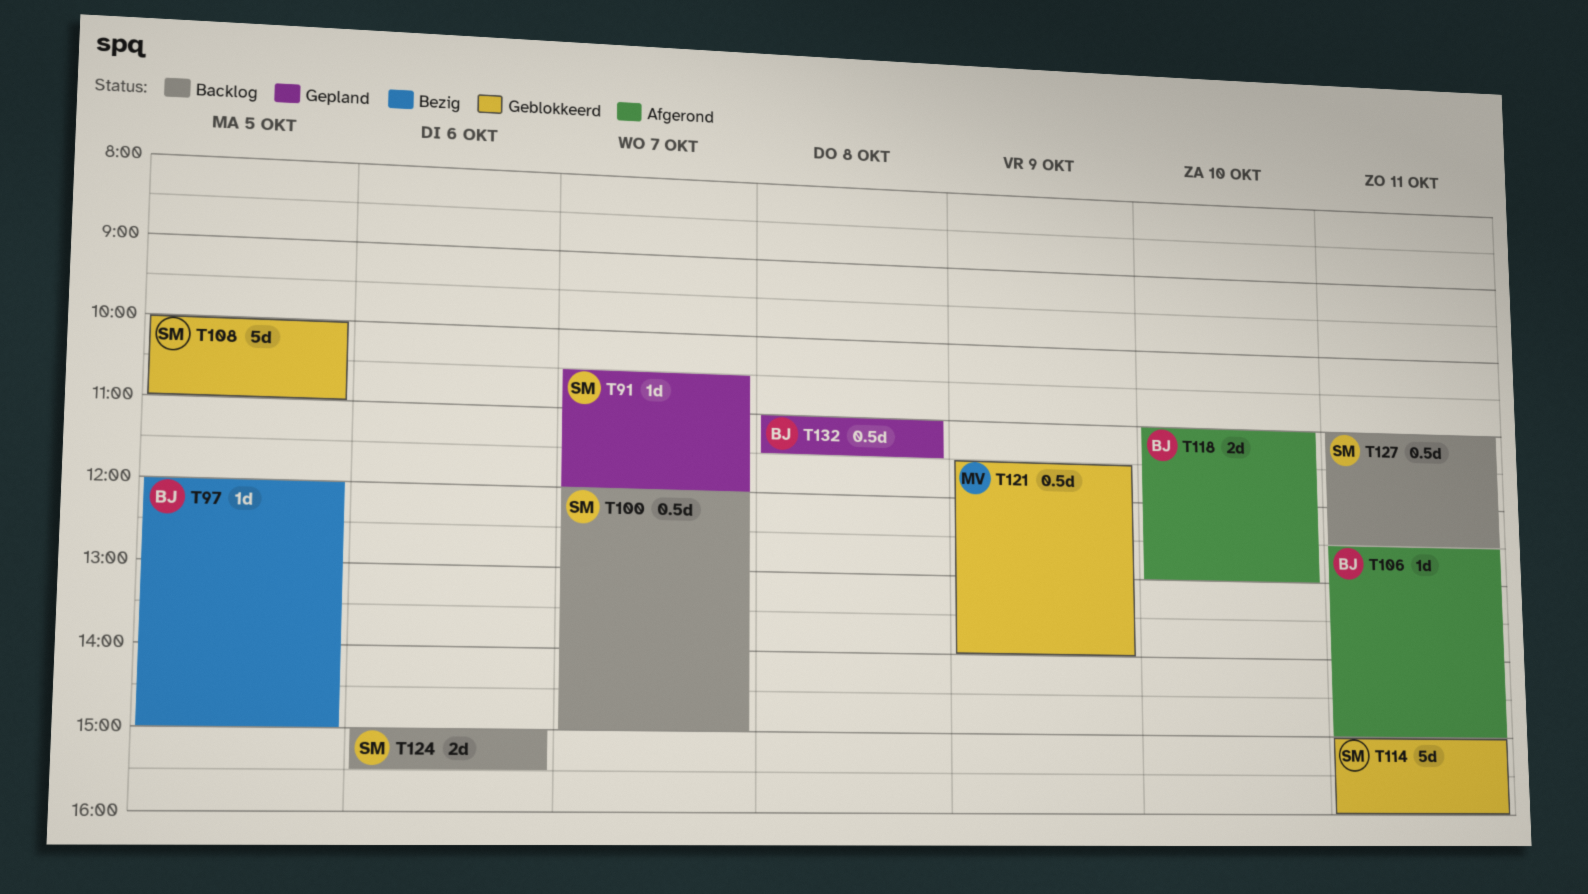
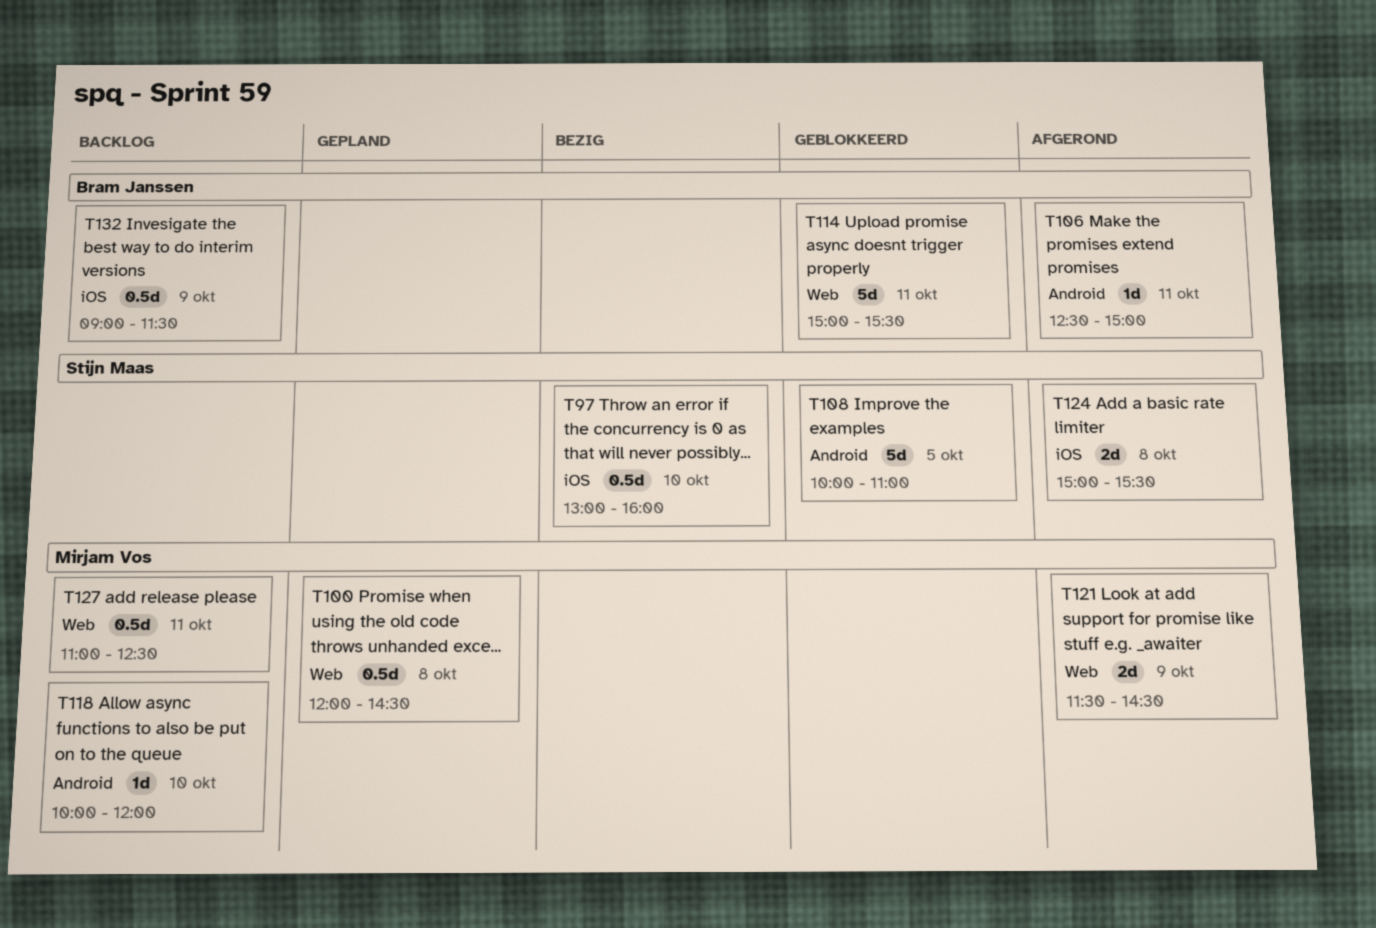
T91: present -> none
T97, owner: Bram Janssen -> Stijn Maas
T97, estimate: 1d -> 0.5d
T97, day: Oct 5 -> Oct 10
T97, begins: 12:00 -> 13:00
T97, ends: 15:00 -> 16:00
T100, status: Backlog -> Gepland
T100, owner: Stijn Maas -> Mirjam Vos
T100, day: Oct 7 -> Oct 8
T100, ends: 15:00 -> 14:30
T114, owner: Stijn Maas -> Bram Janssen
T114, ends: 16:00 -> 15:30
T118, status: Afgerond -> Backlog
T118, owner: Bram Janssen -> Mirjam Vos
T118, estimate: 2d -> 1d
T118, begins: 11:00 -> 10:00
T118, ends: 13:00 -> 12:00
T121, status: Geblokkeerd -> Afgerond
T121, estimate: 0.5d -> 2d
T121, ends: 14:00 -> 14:30
T124, status: Backlog -> Afgerond
T124, day: Oct 6 -> Oct 8
T127, owner: Stijn Maas -> Mirjam Vos
T132, status: Gepland -> Backlog
T132, day: Oct 8 -> Oct 9
T132, begins: 11:00 -> 09:00

